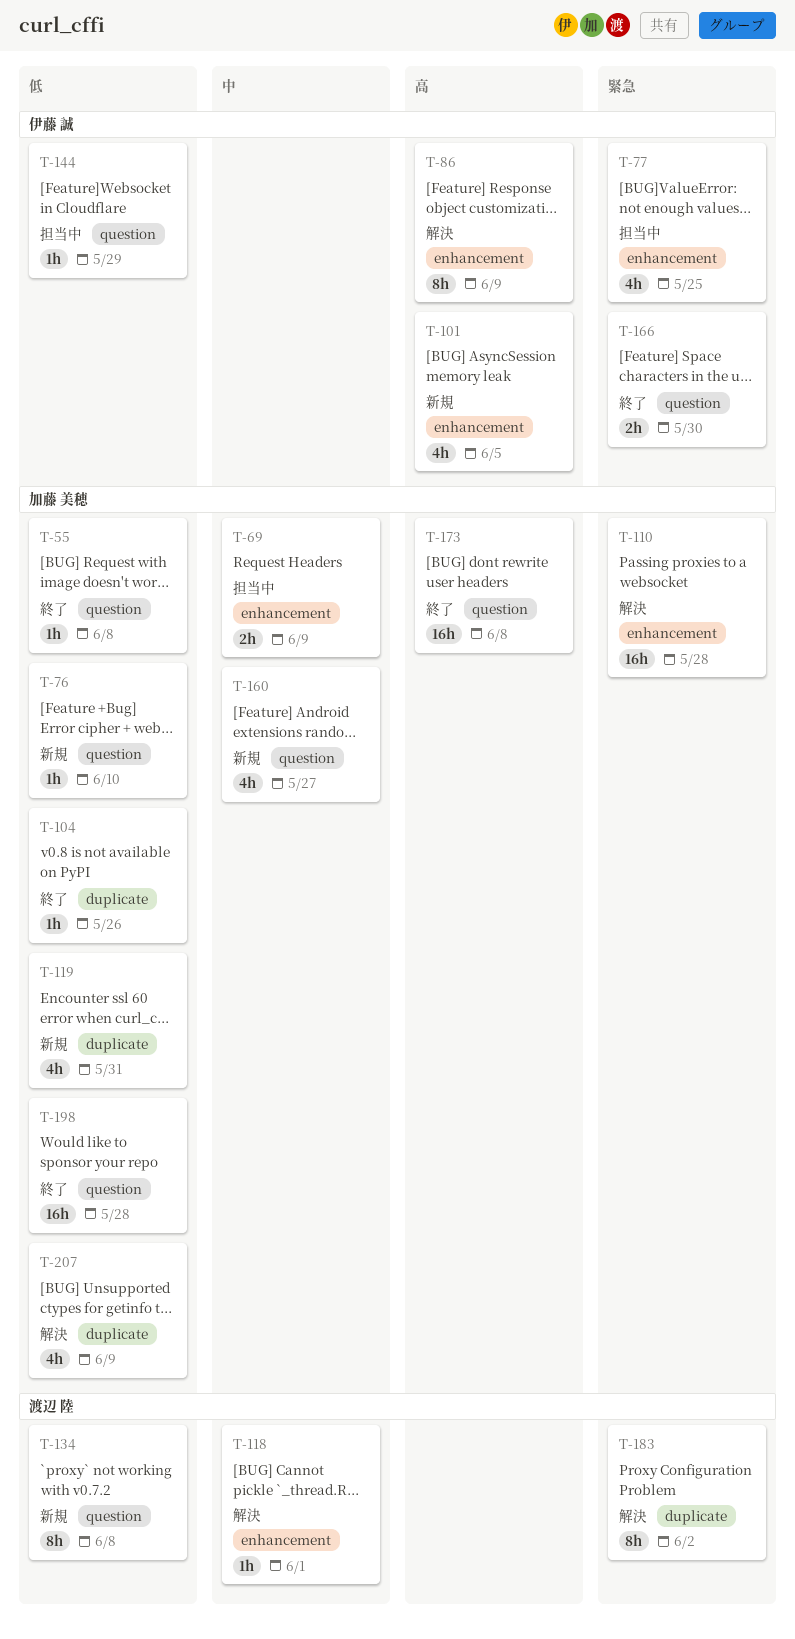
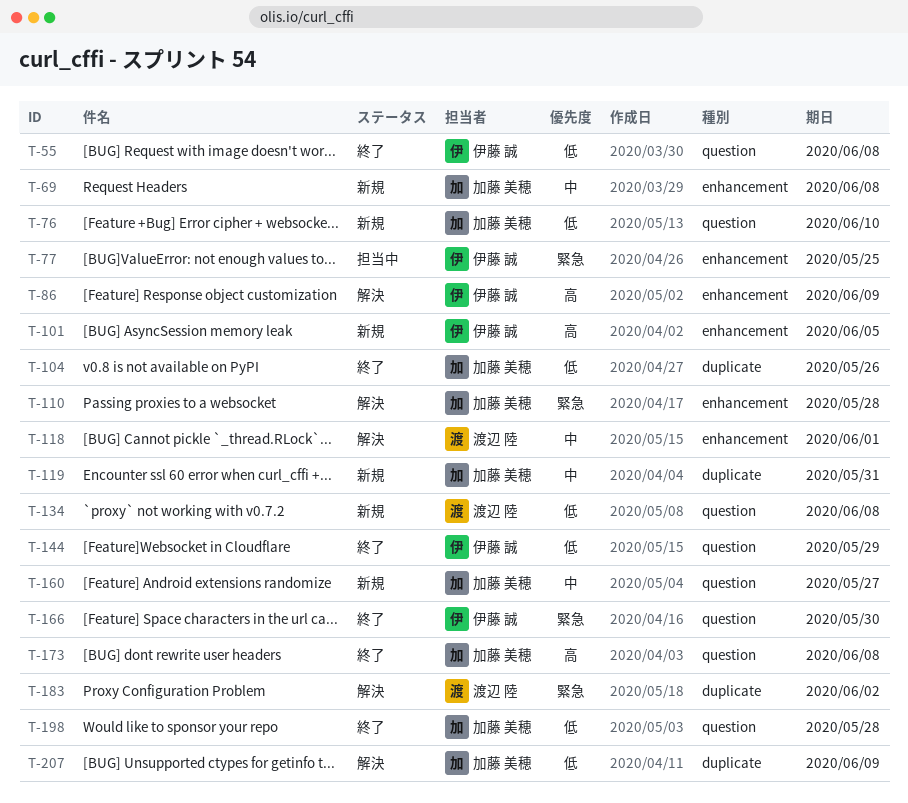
T-55, owner: 加藤 美穂 -> 伊藤 誠
T-69, status: 担当中 -> 新規
T-69, due: Jun 9 -> Jun 8
T-119, priority: 低 -> 中
T-144, status: 担当中 -> 終了

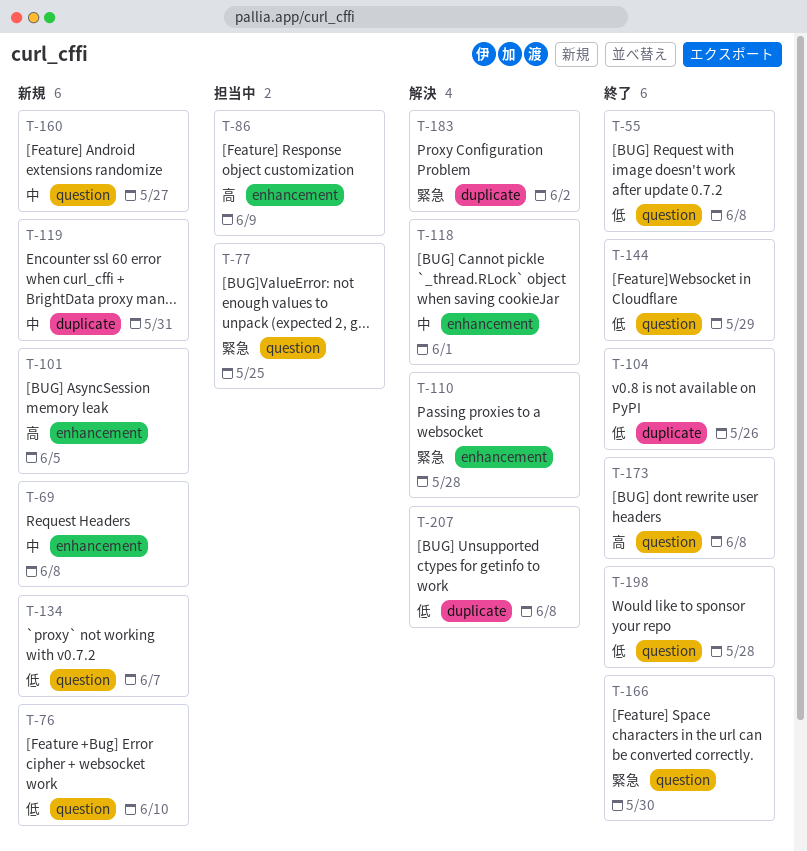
T-77, label: enhancement -> question
T-86, status: 解決 -> 担当中
T-134, due: Jun 8 -> Jun 7
T-207, due: Jun 9 -> Jun 8

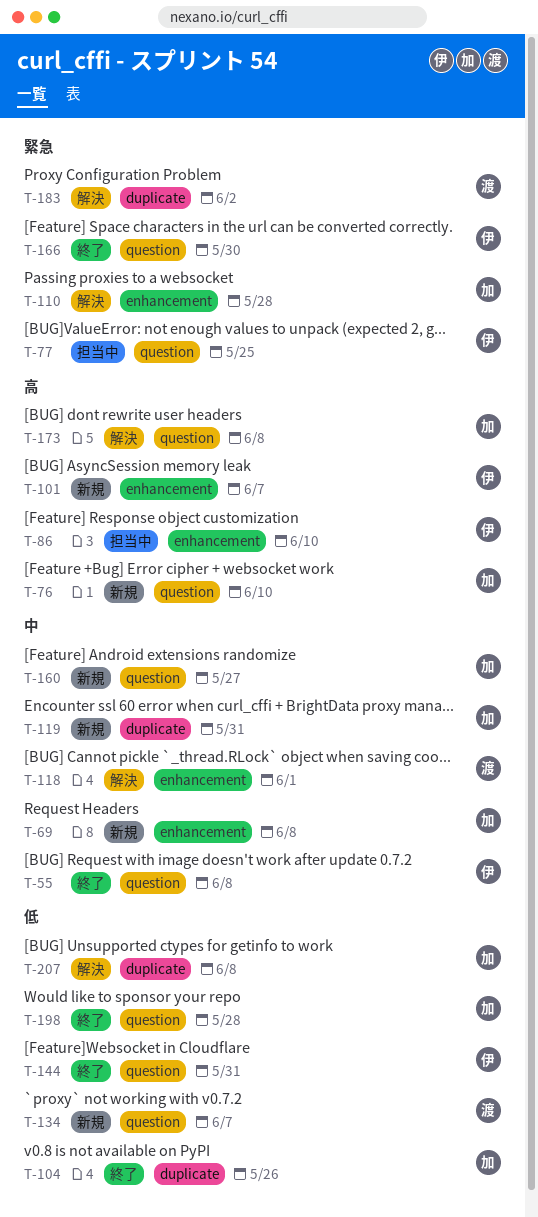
T-55, priority: 低 -> 中
T-76, priority: 低 -> 高
T-86, due: Jun 9 -> Jun 10
T-101, due: Jun 5 -> Jun 7
T-144, due: May 29 -> May 31
T-173, status: 終了 -> 解決

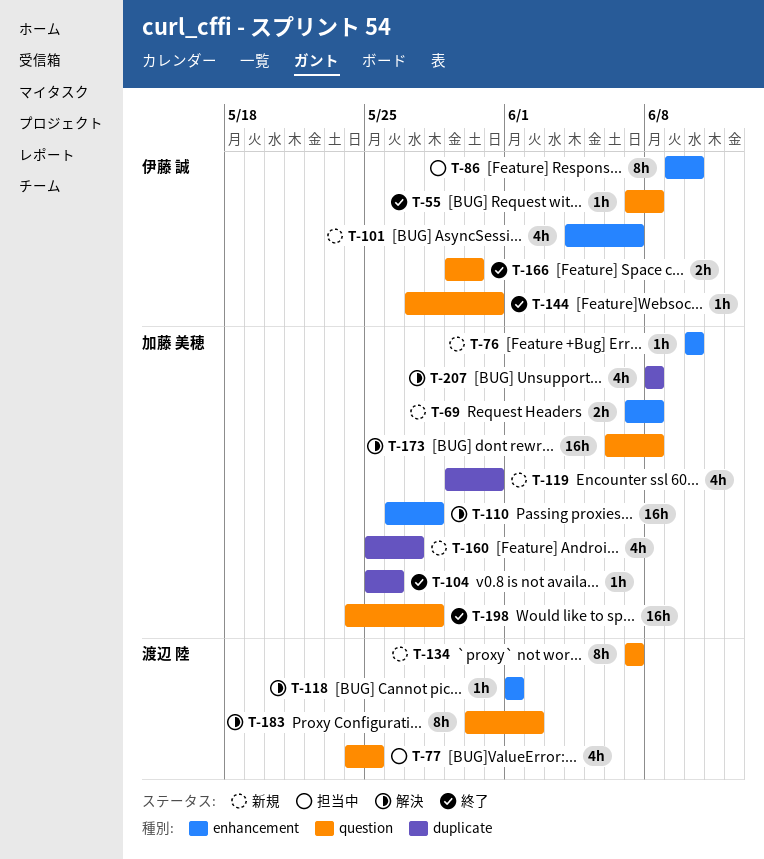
T-76, label: question -> enhancement
T-77, owner: 伊藤 誠 -> 渡辺 陸
T-160, label: question -> duplicate
T-183, label: duplicate -> question

